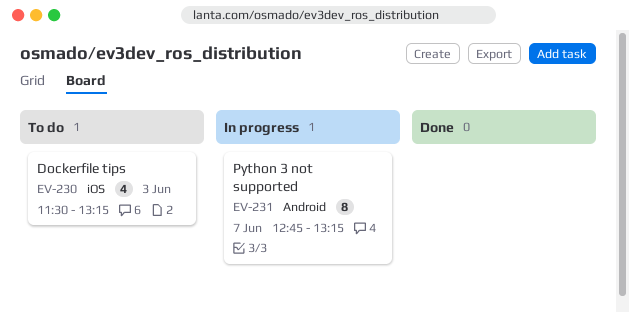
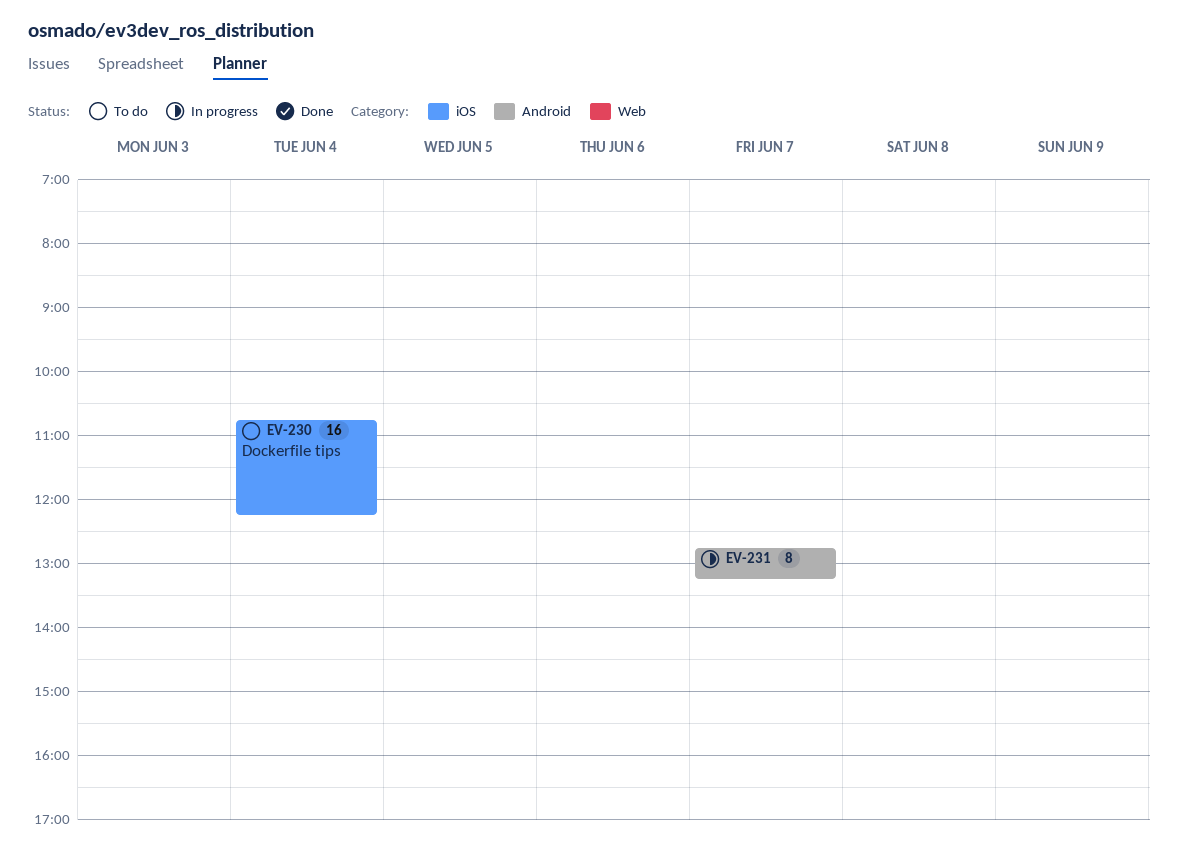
EV-230, estimate: 4 -> 16
EV-230, day: Jun 3 -> Jun 4
EV-230, begins: 11:30 -> 10:45
EV-230, ends: 13:15 -> 12:15

